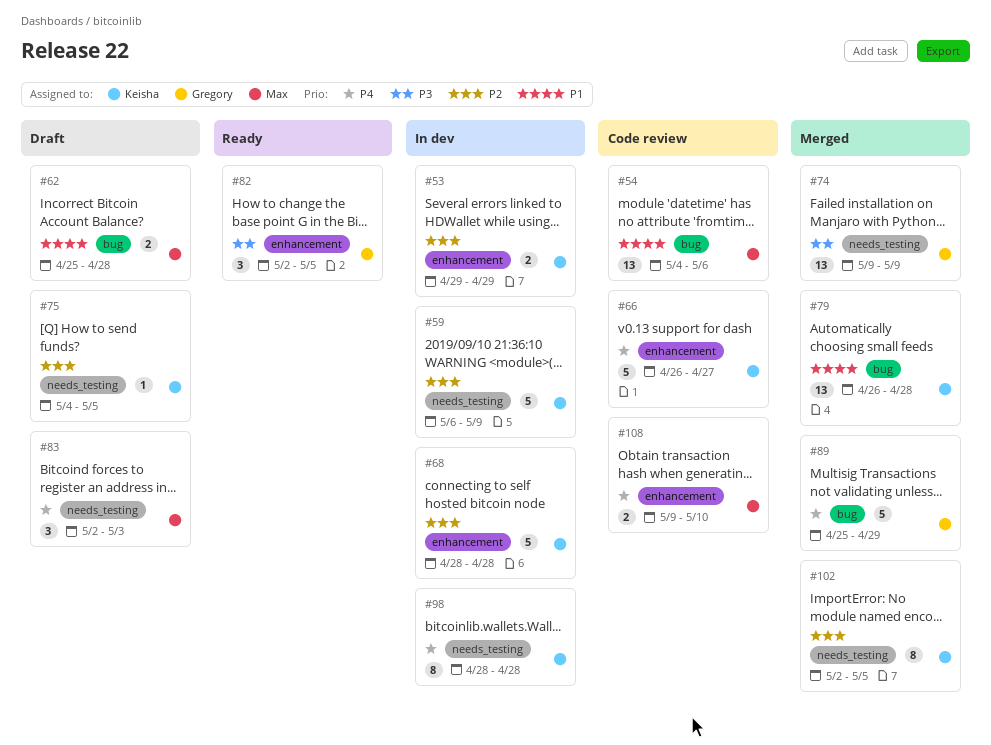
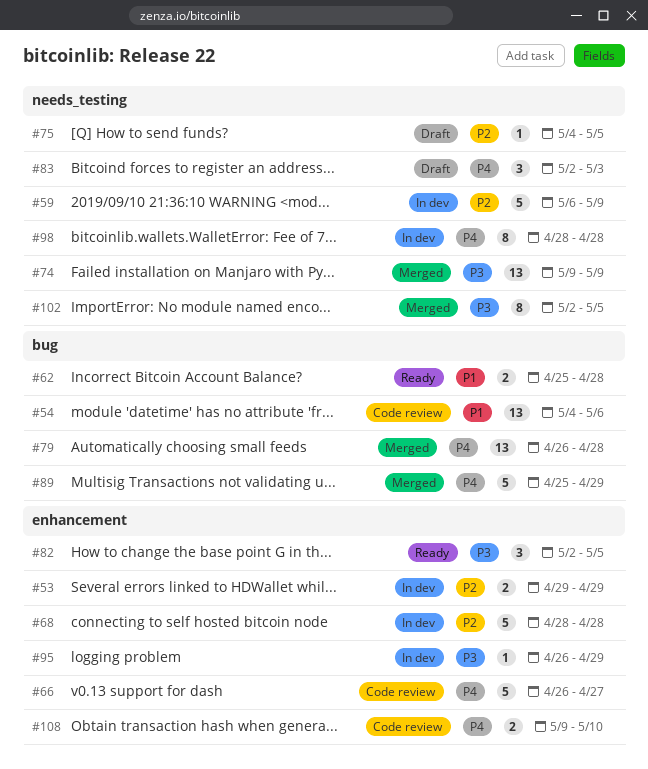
#62, status: Draft -> Ready
#79, priority: P1 -> P4
#95: none -> present
#102, priority: P2 -> P3

